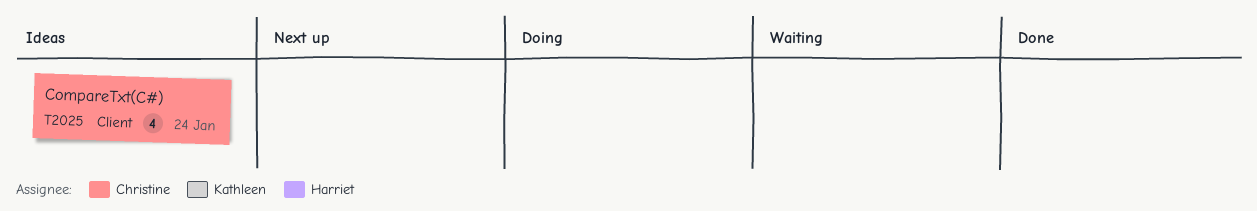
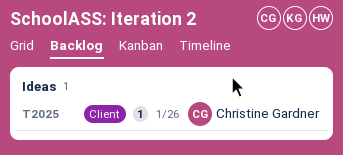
T2025, estimate: 4 -> 1
T2025, due: Jan 24 -> Jan 26

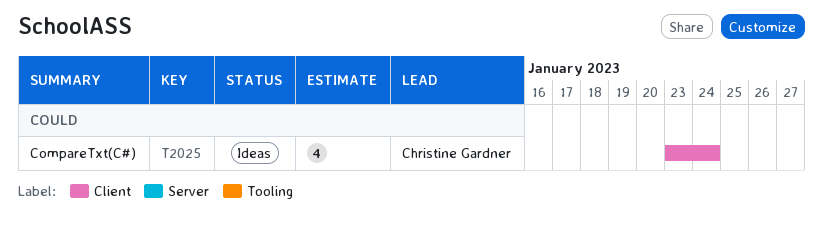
T2025, estimate: 1 -> 4
T2025, due: Jan 26 -> Jan 24

